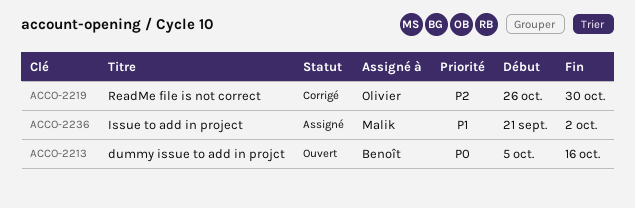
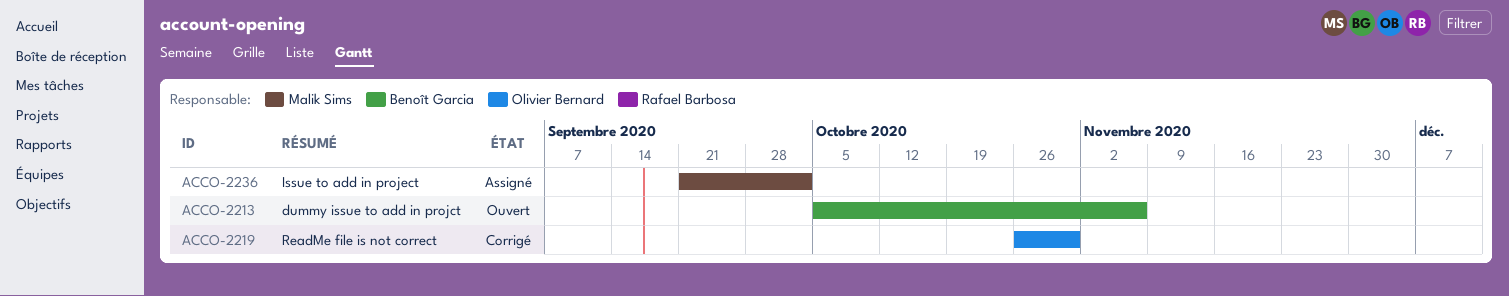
ACCO-2213, due: Oct 16 -> Nov 6

